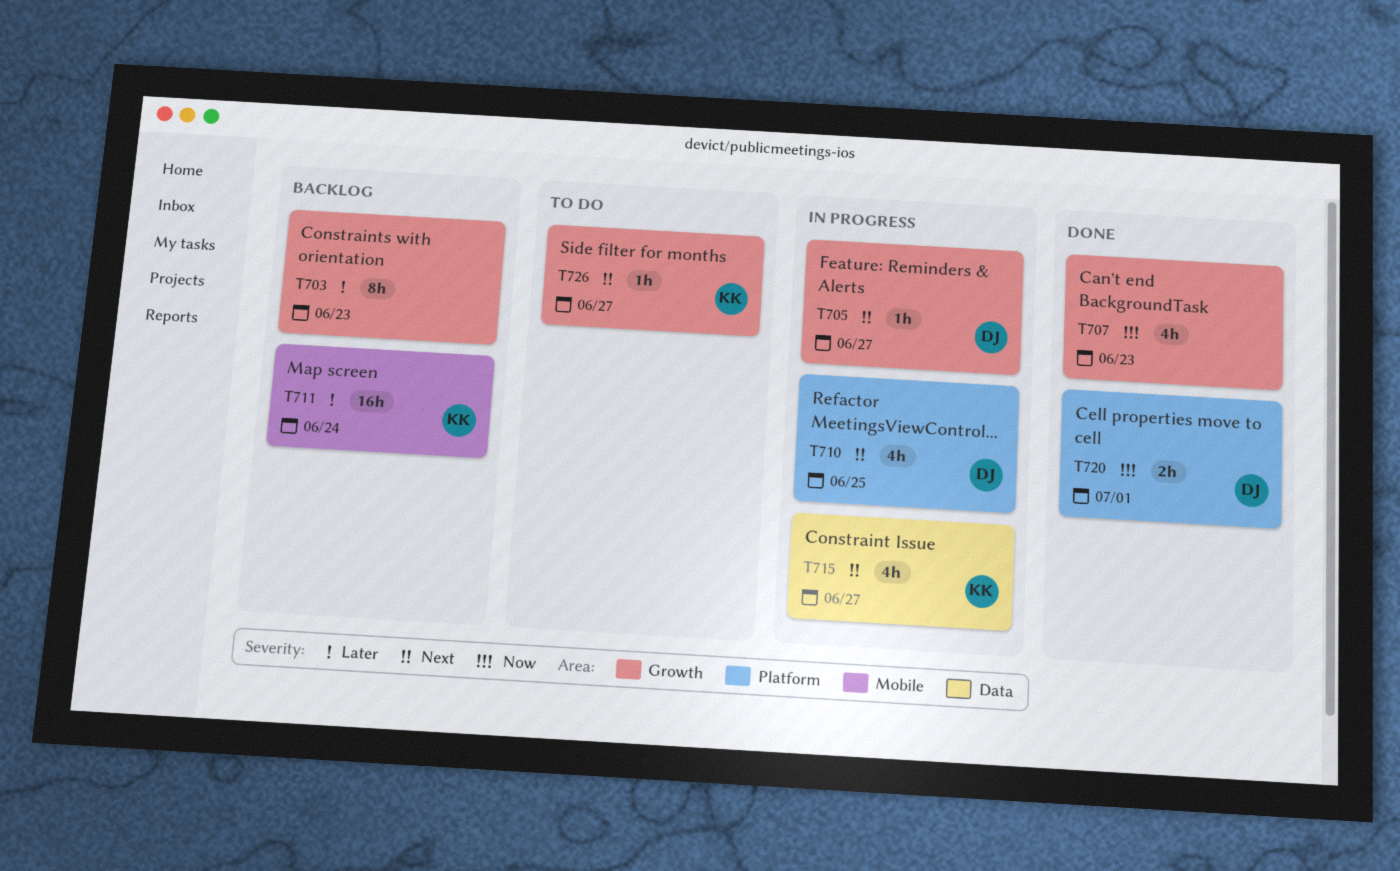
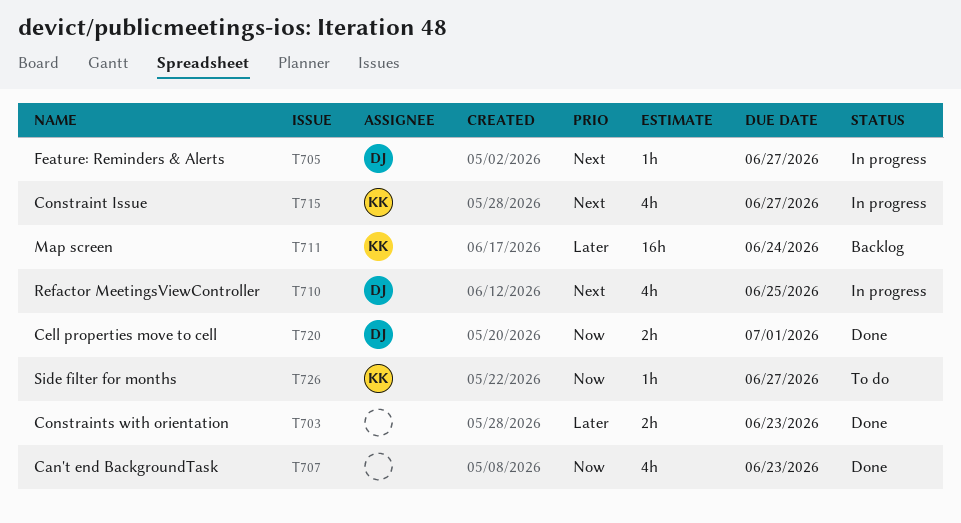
T703, status: Backlog -> Done
T703, estimate: 8h -> 2h
T726, priority: Next -> Now

